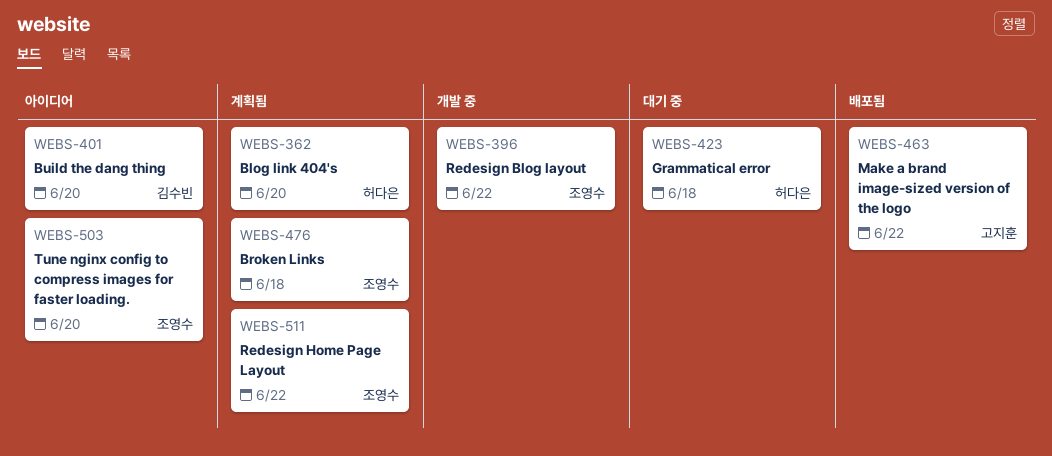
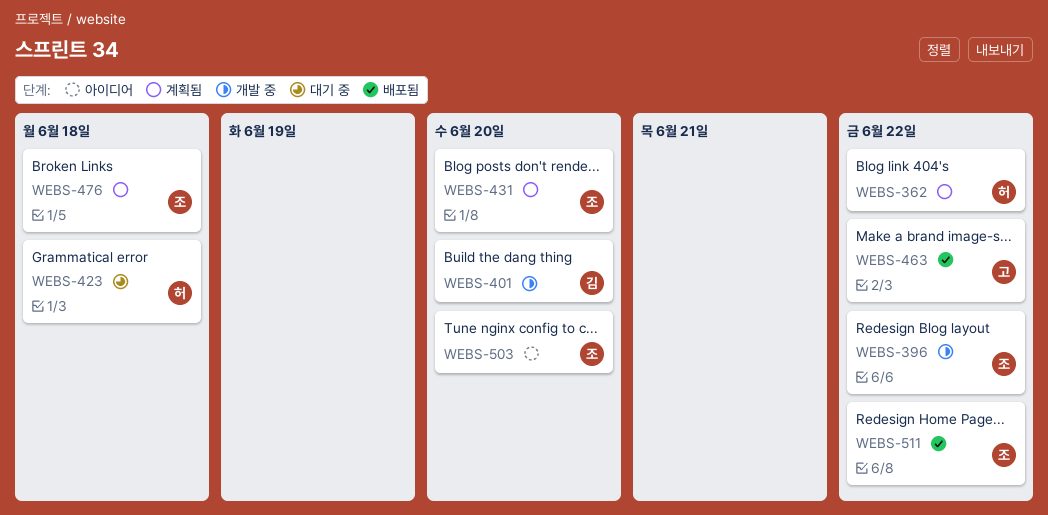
WEBS-362, due: Jun 20 -> Jun 22
WEBS-401, status: 아이디어 -> 개발 중
WEBS-431: none -> present
WEBS-511, status: 계획됨 -> 배포됨

